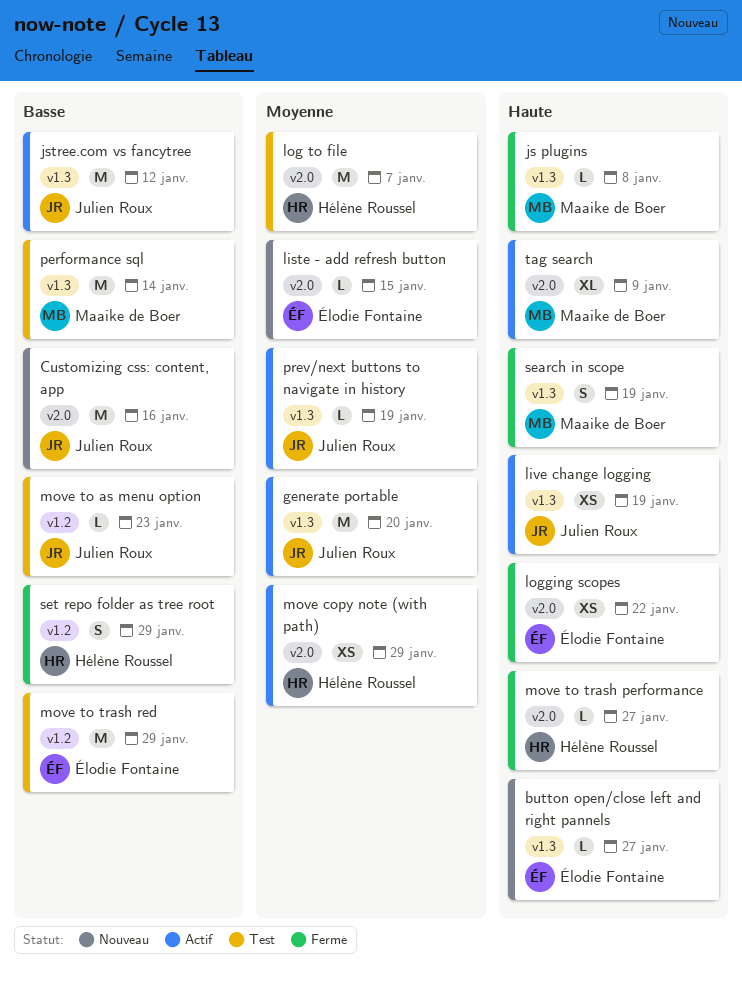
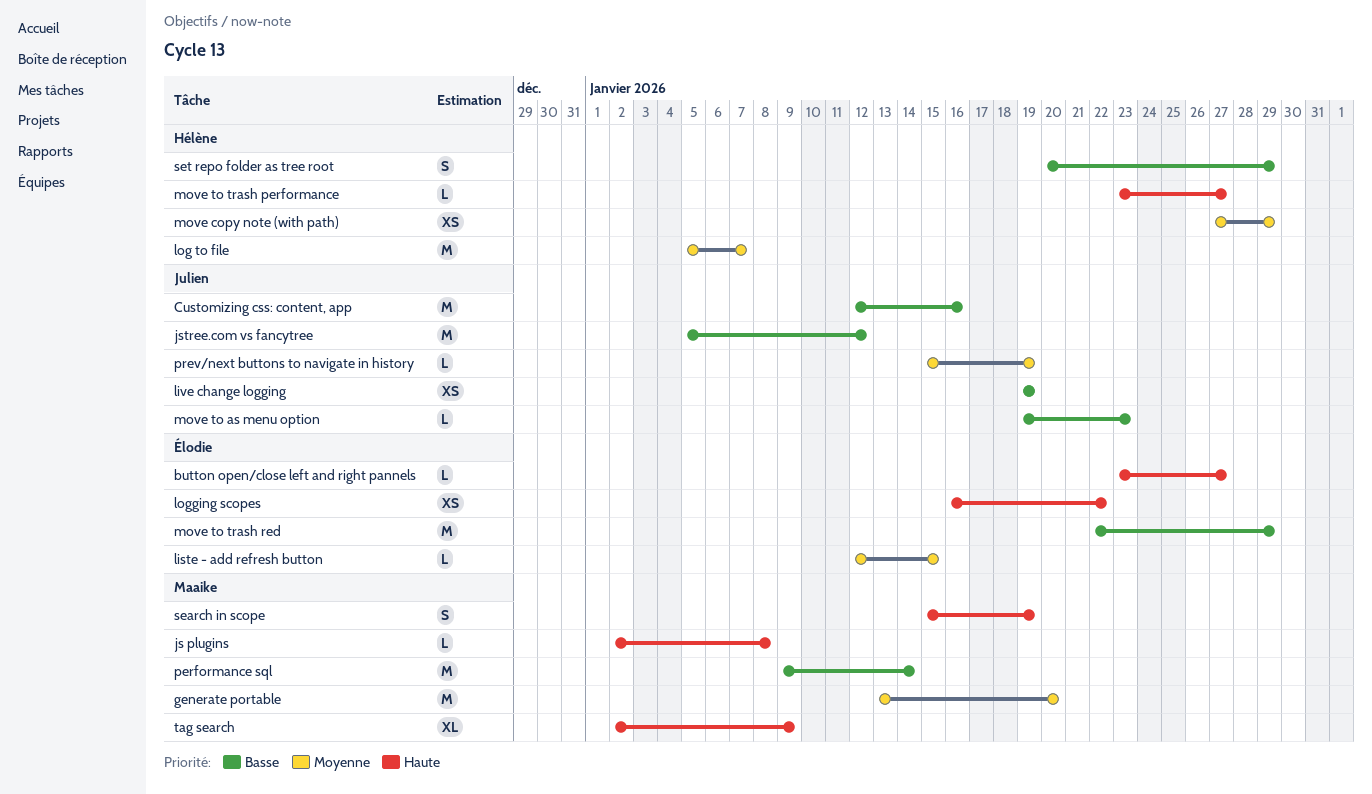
generate portable, owner: Julien Roux -> Maaike de Boer
live change logging, priority: Haute -> Basse

